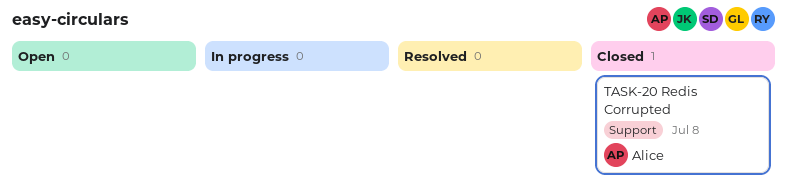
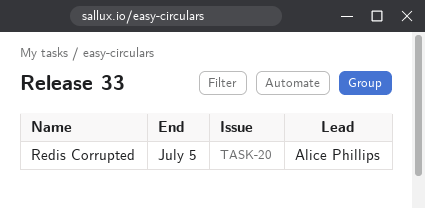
TASK-20, due: Jul 8 -> Jul 5

